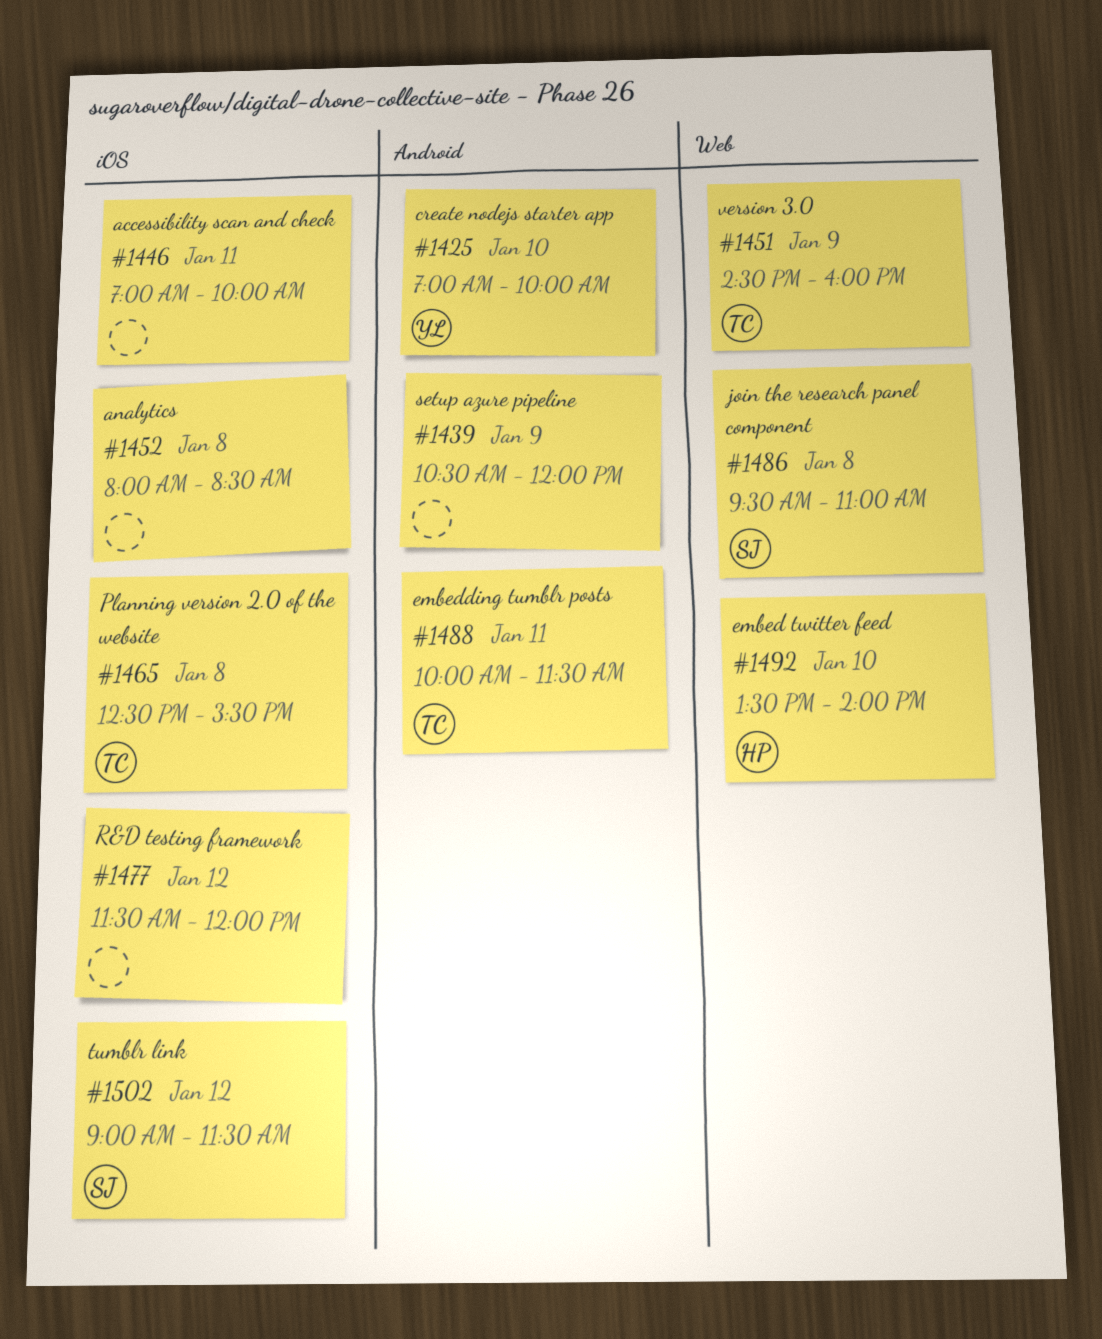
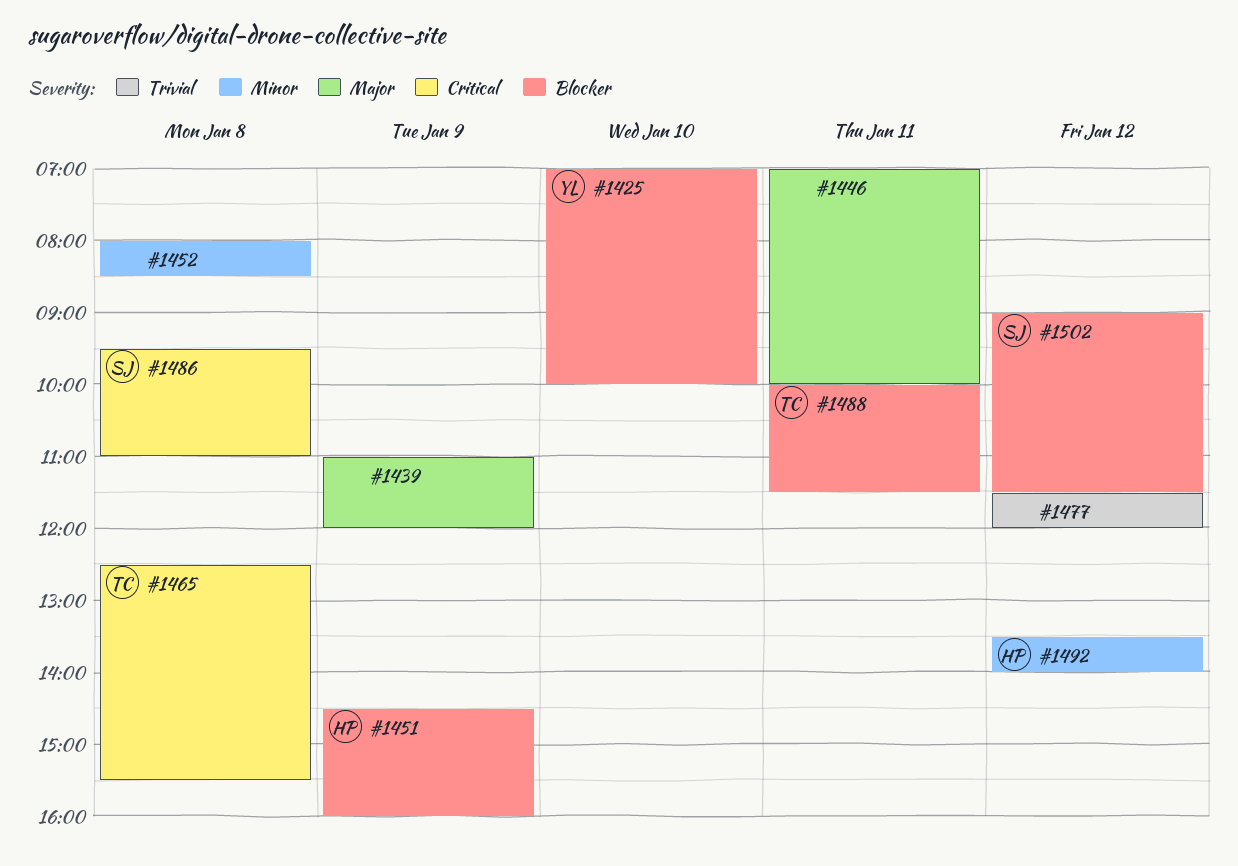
#1439, begins: 10:30 -> 11:00
#1451, owner: TC -> HP
#1492, day: Jan 10 -> Jan 12

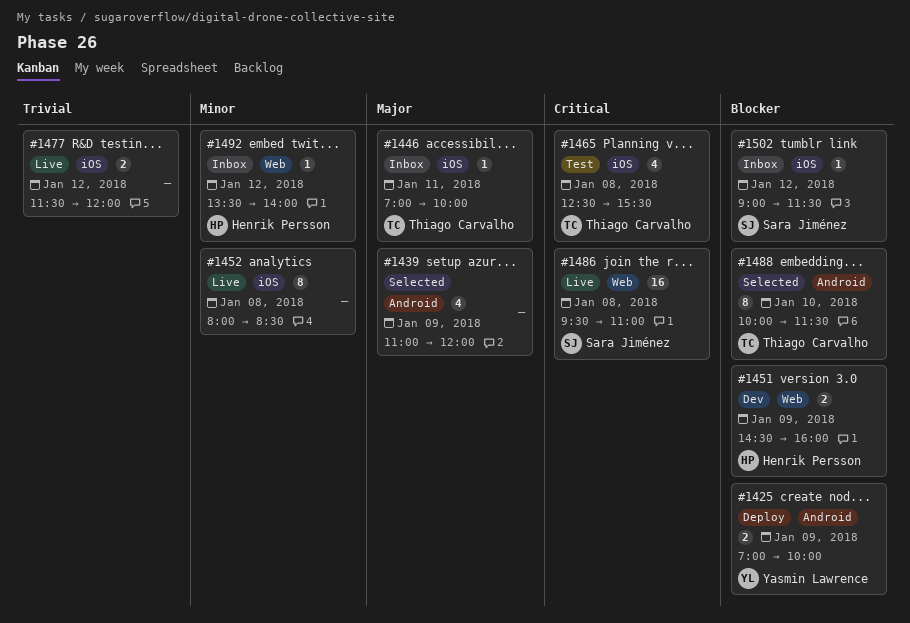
#1425, day: Jan 10 -> Jan 9
#1446, owner: none -> Thiago Carvalho
#1488, day: Jan 11 -> Jan 10

